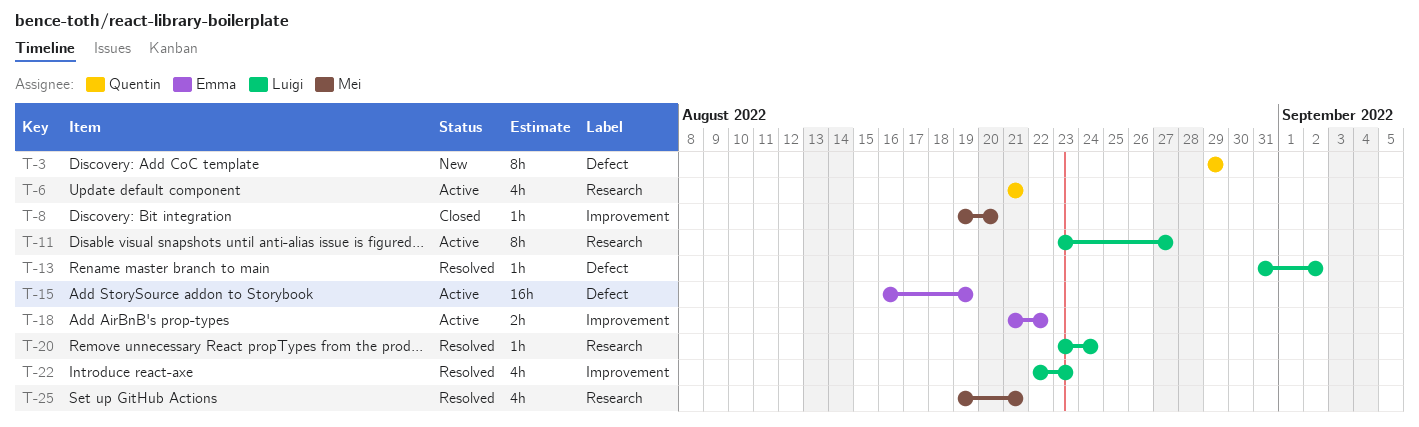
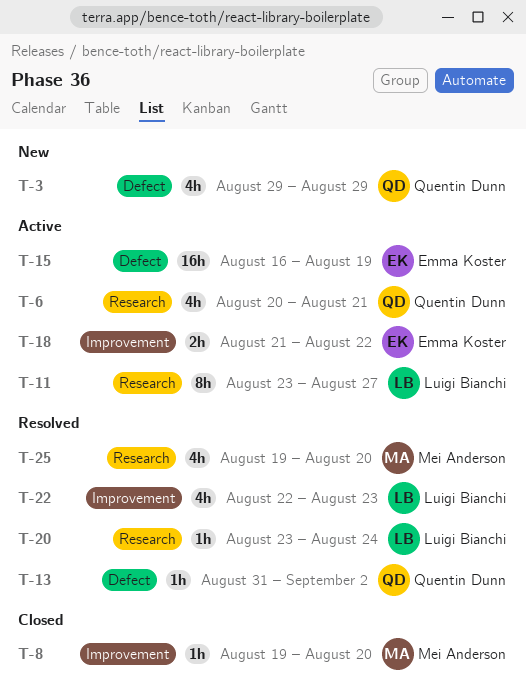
T-3, estimate: 8h -> 4h
T-6, start: Aug 21 -> Aug 20
T-13, owner: Luigi Bianchi -> Quentin Dunn
T-25, due: Aug 21 -> Aug 20

